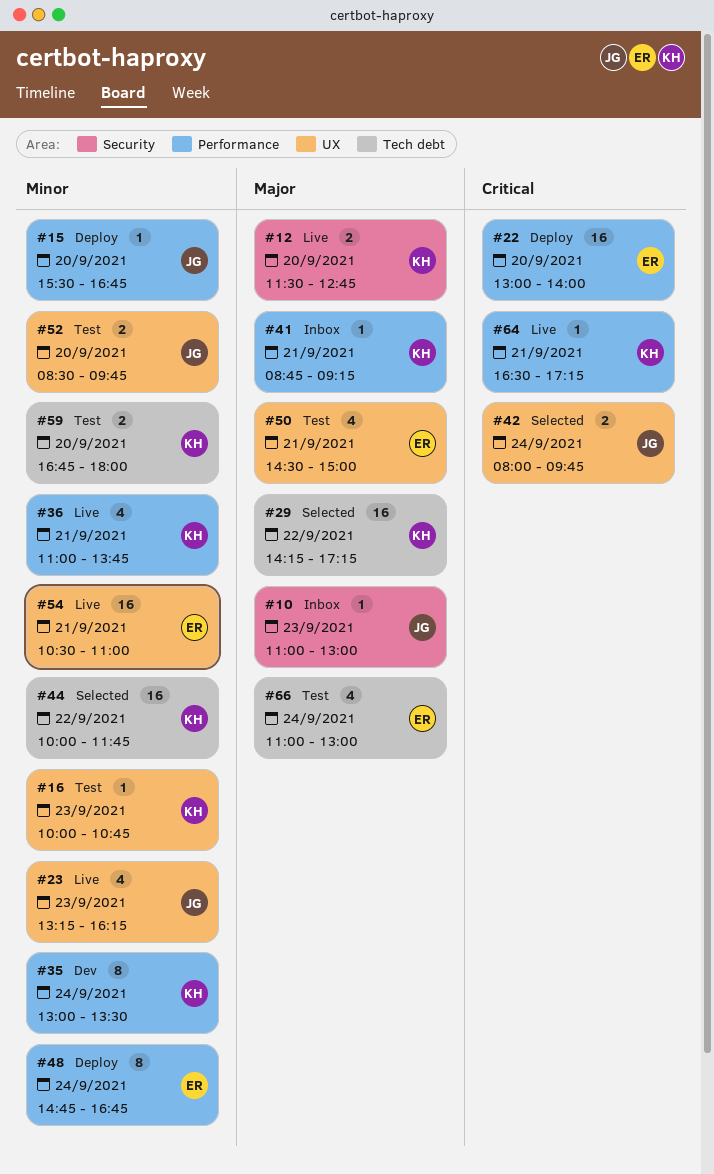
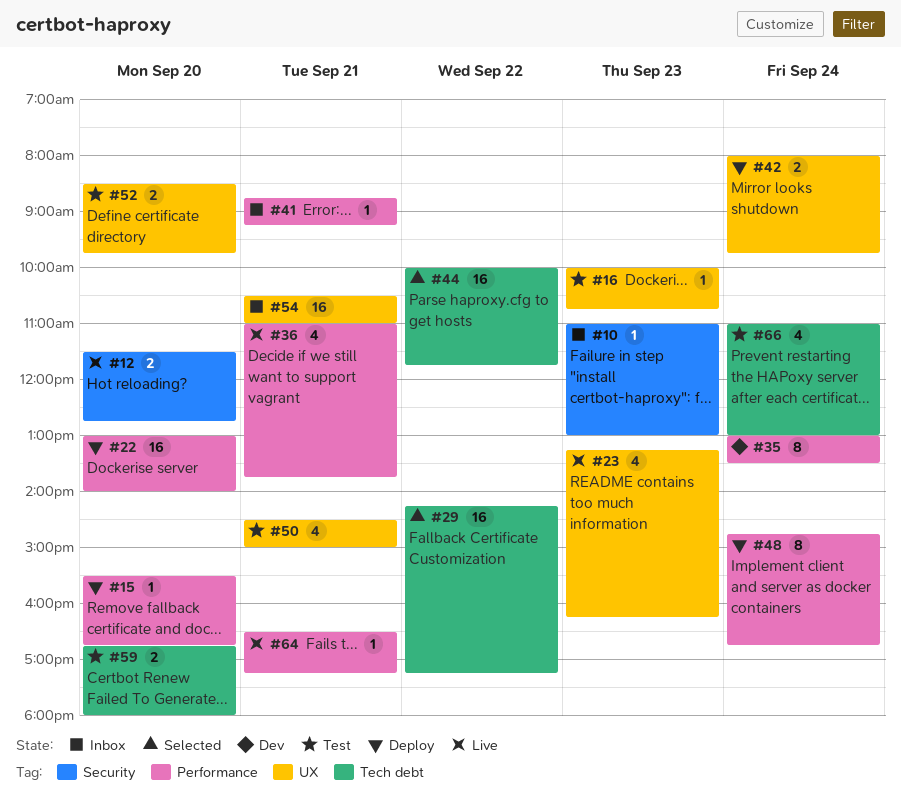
#42, status: Selected -> Deploy
#54, status: Live -> Inbox

